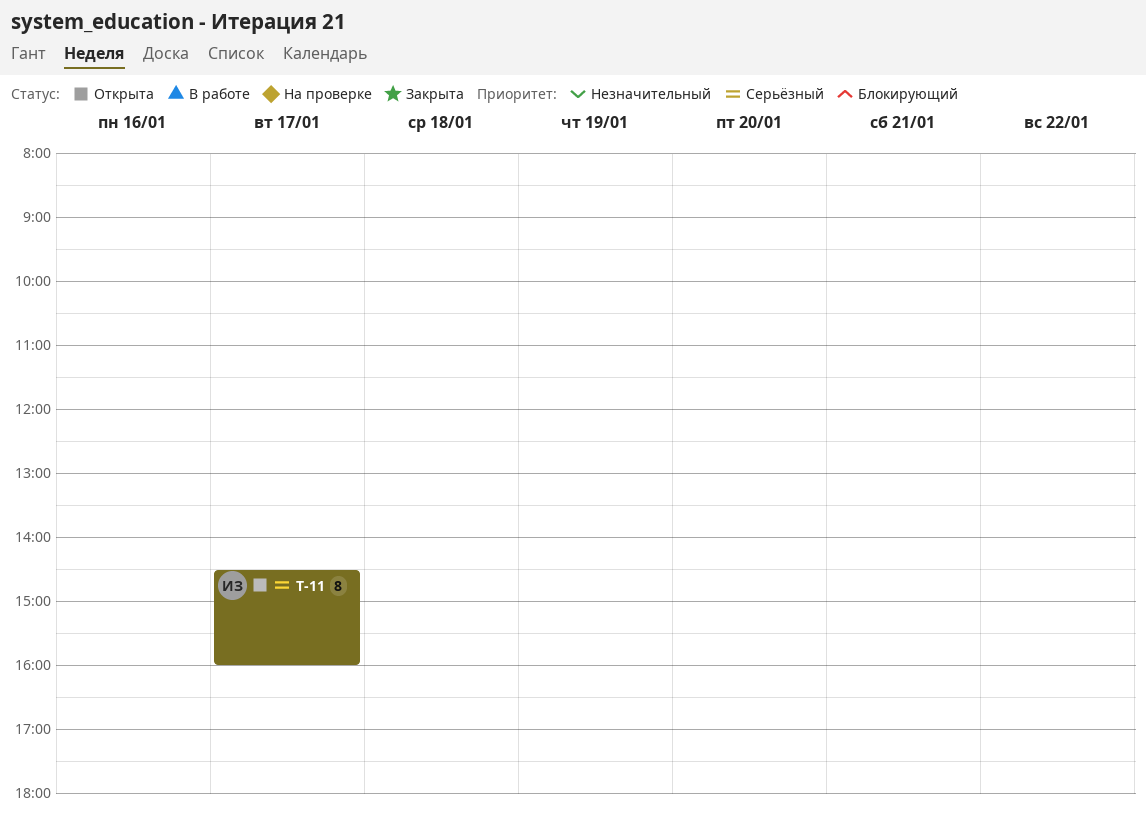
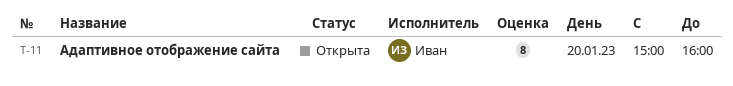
T-11, day: Jan 17 -> Jan 20
T-11, begins: 14:30 -> 15:00

